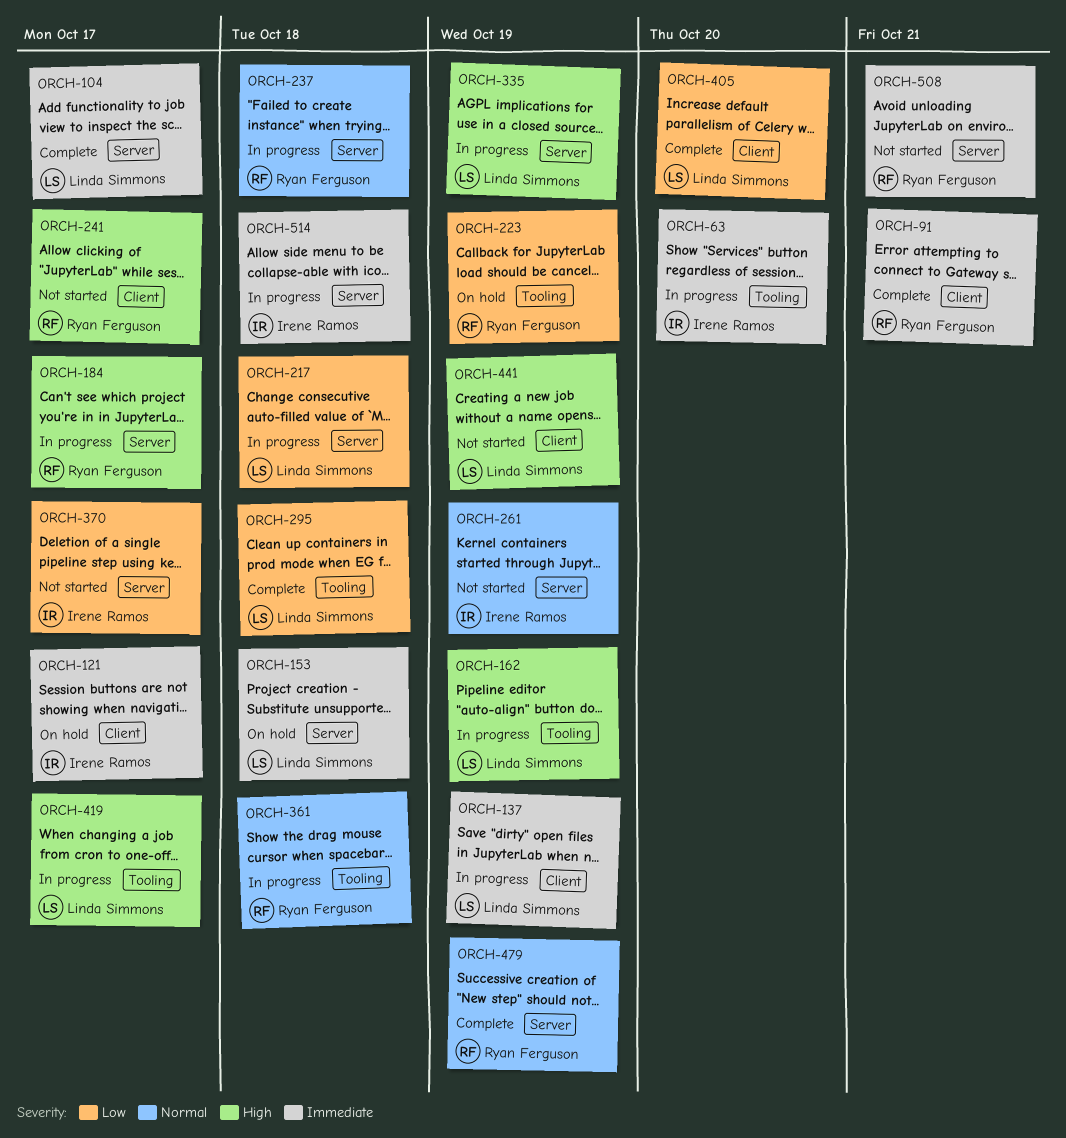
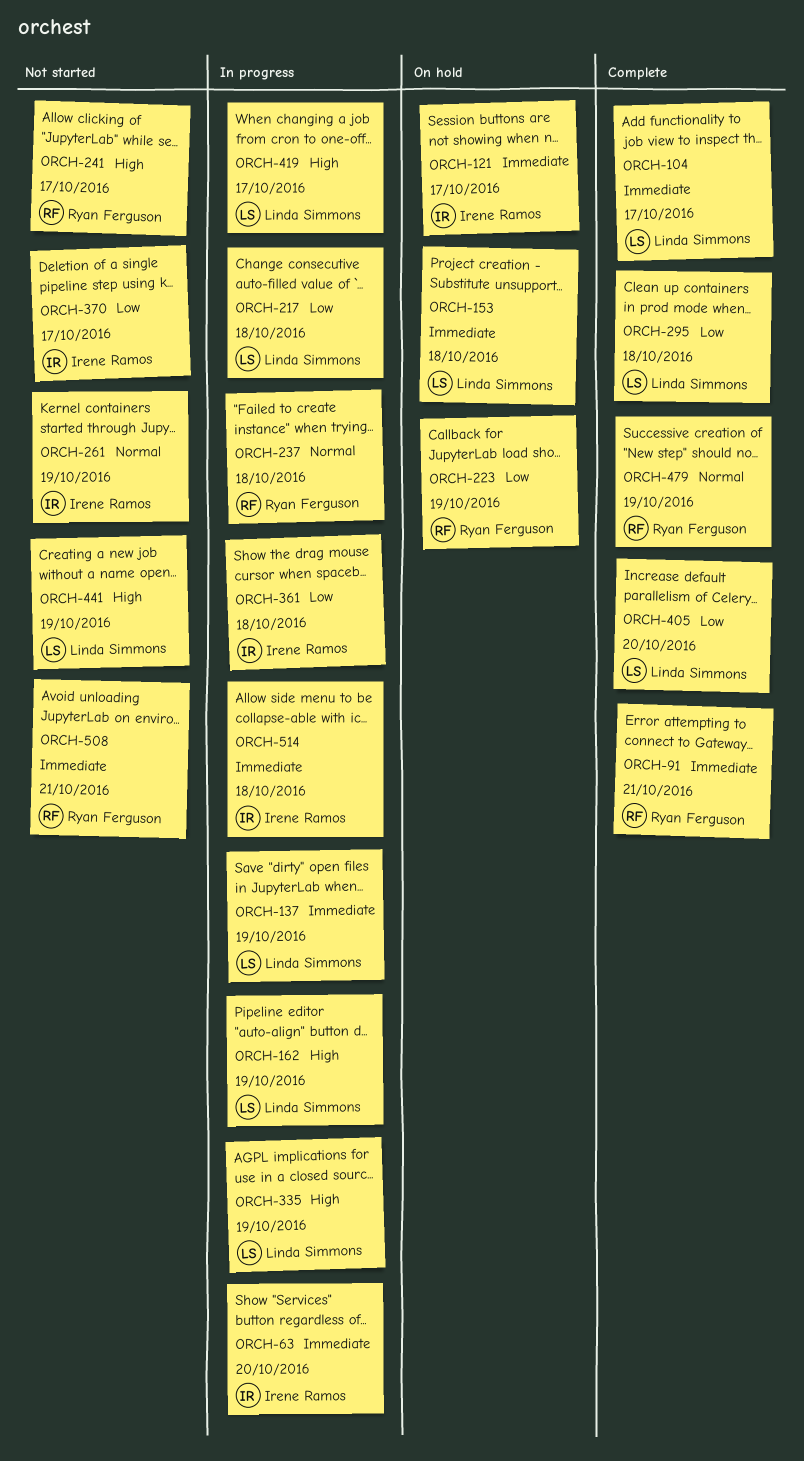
ORCH-184: present -> none
ORCH-361, owner: Ryan Ferguson -> Irene Ramos
ORCH-361, priority: Normal -> Low

